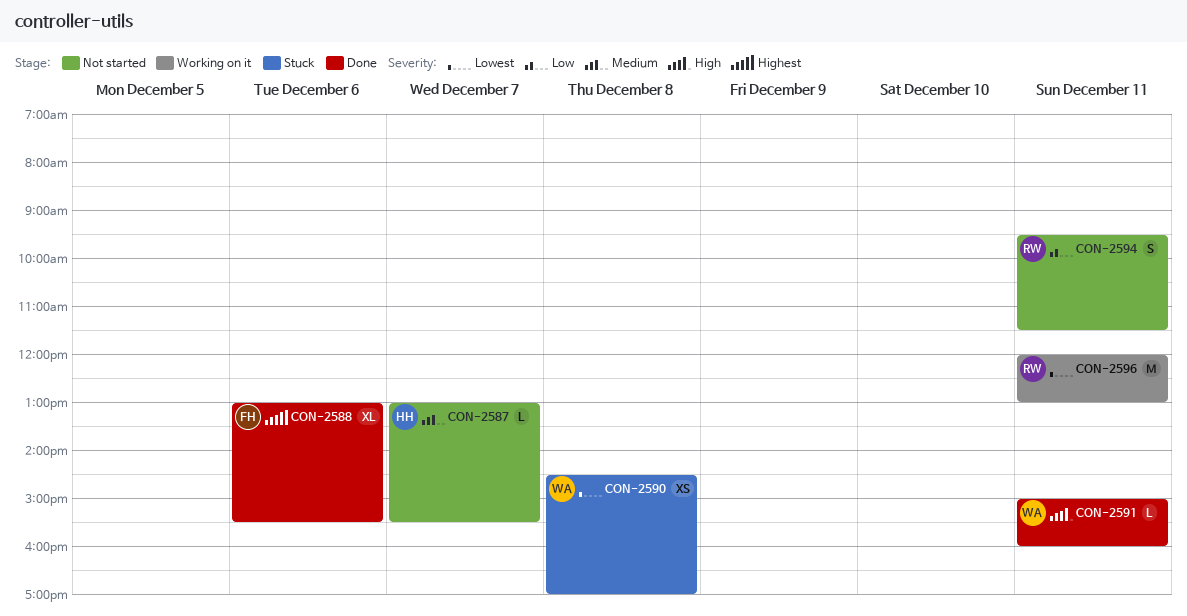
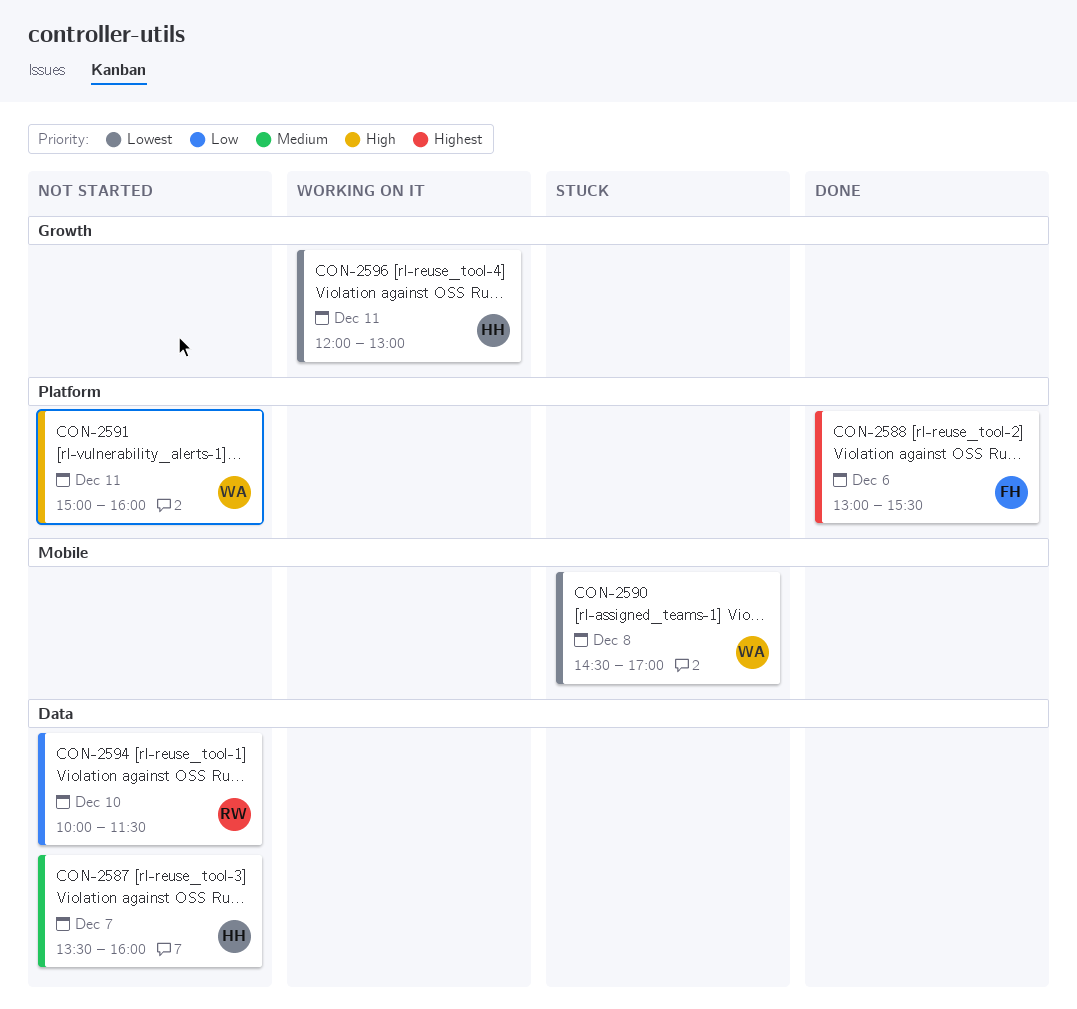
CON-2587, begins: 13:00 -> 13:30
CON-2587, ends: 15:30 -> 16:00
CON-2591, status: Done -> Not started
CON-2594, day: Dec 11 -> Dec 10
CON-2594, begins: 09:30 -> 10:00
CON-2596, owner: RW -> HH

